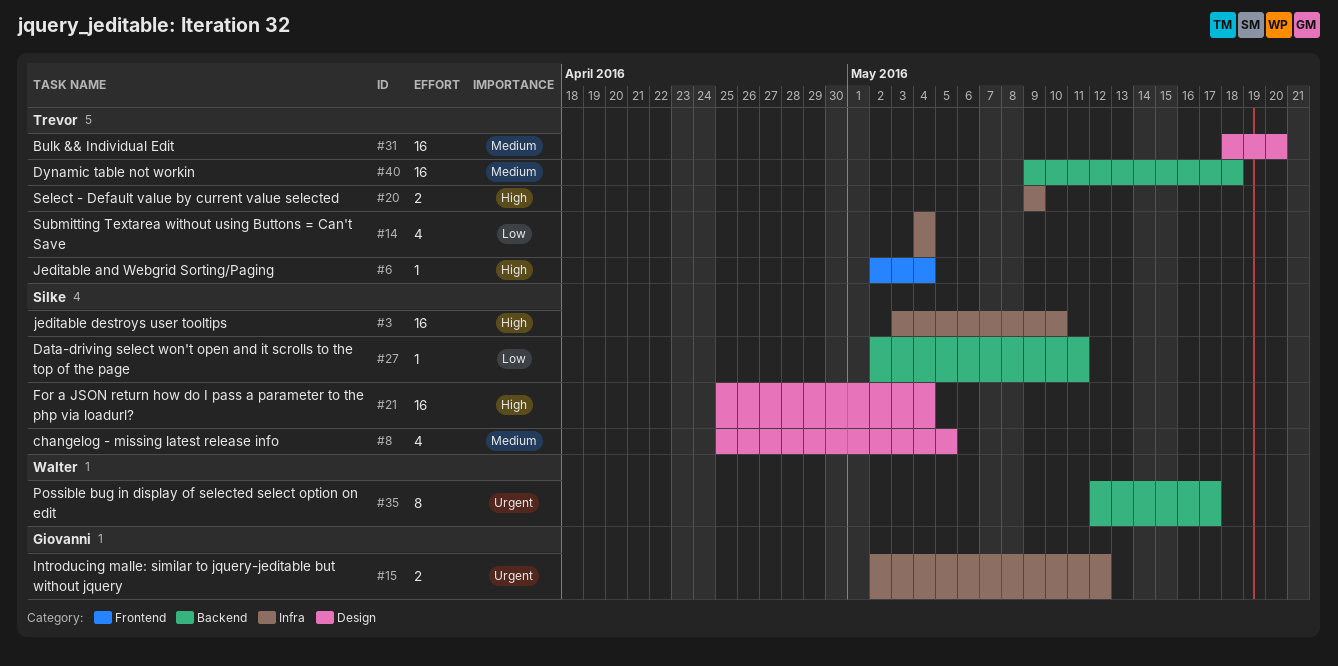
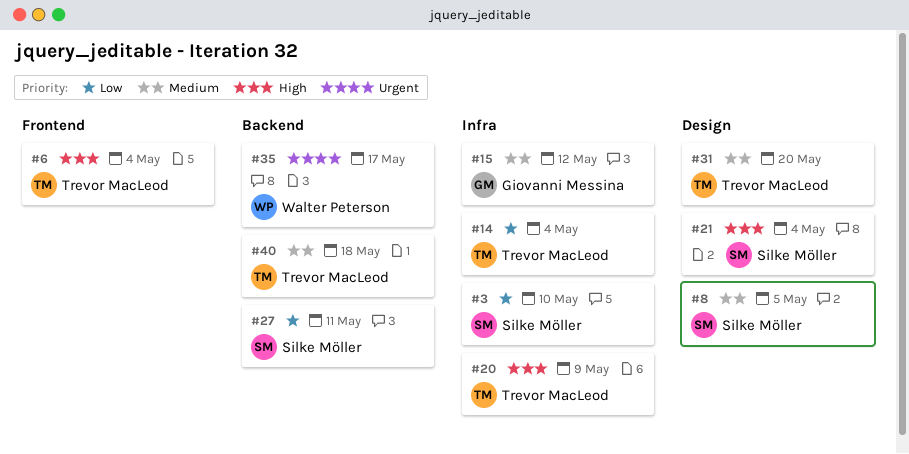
#3, priority: High -> Low
#15, priority: Urgent -> Medium

